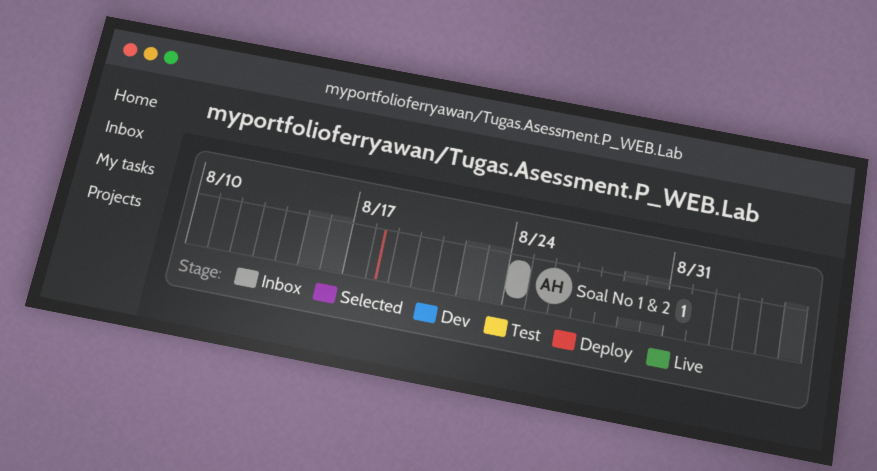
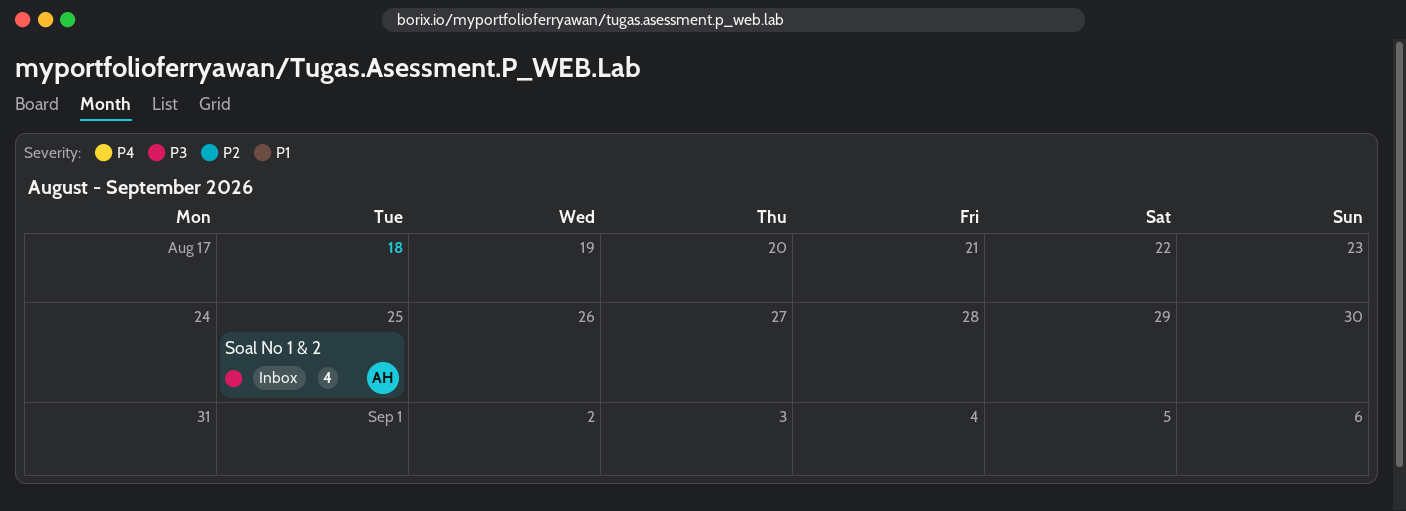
Soal No 1 & 2, estimate: 1 -> 4
Soal No 1 & 2, due: Aug 24 -> Aug 25

